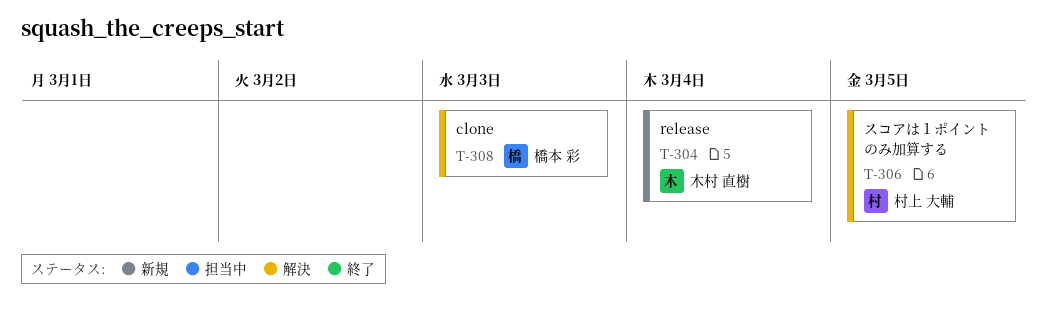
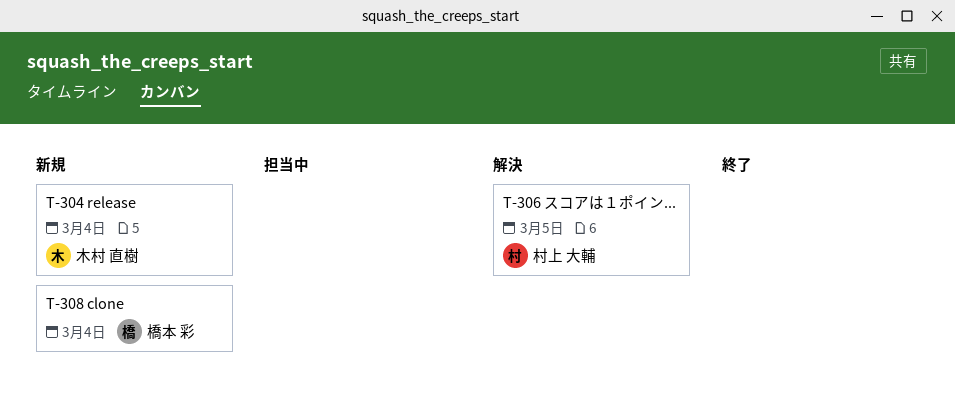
T-308, status: 解決 -> 新規
T-308, due: Mar 3 -> Mar 4

